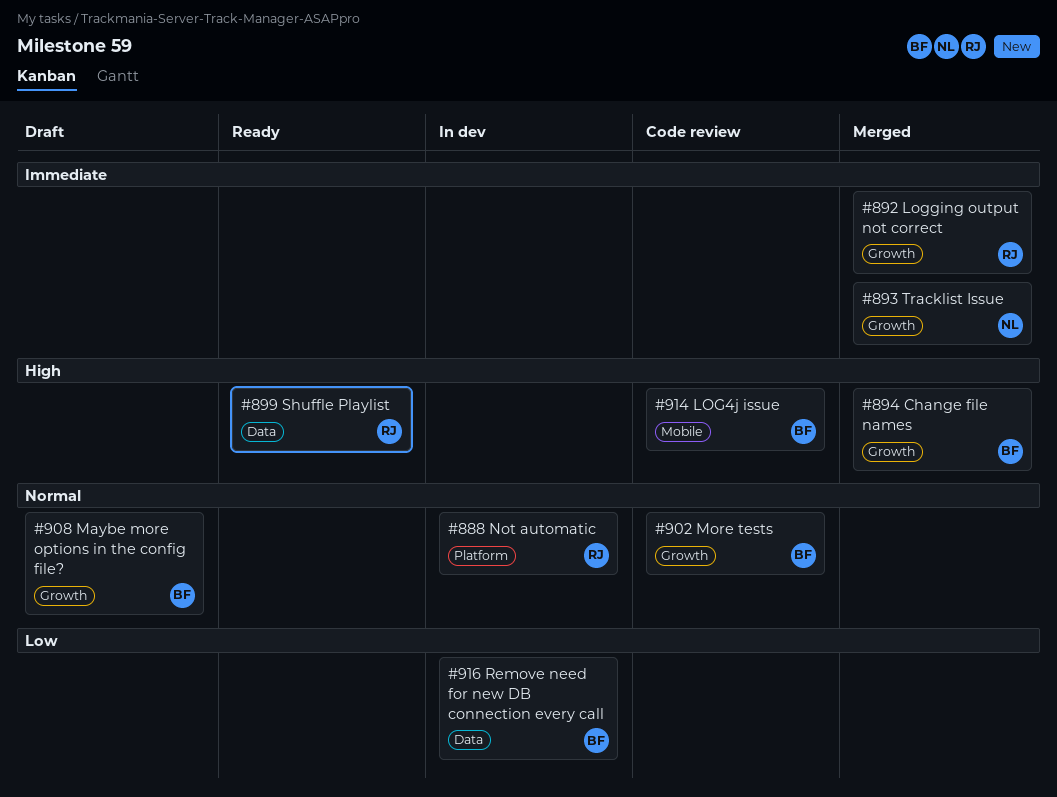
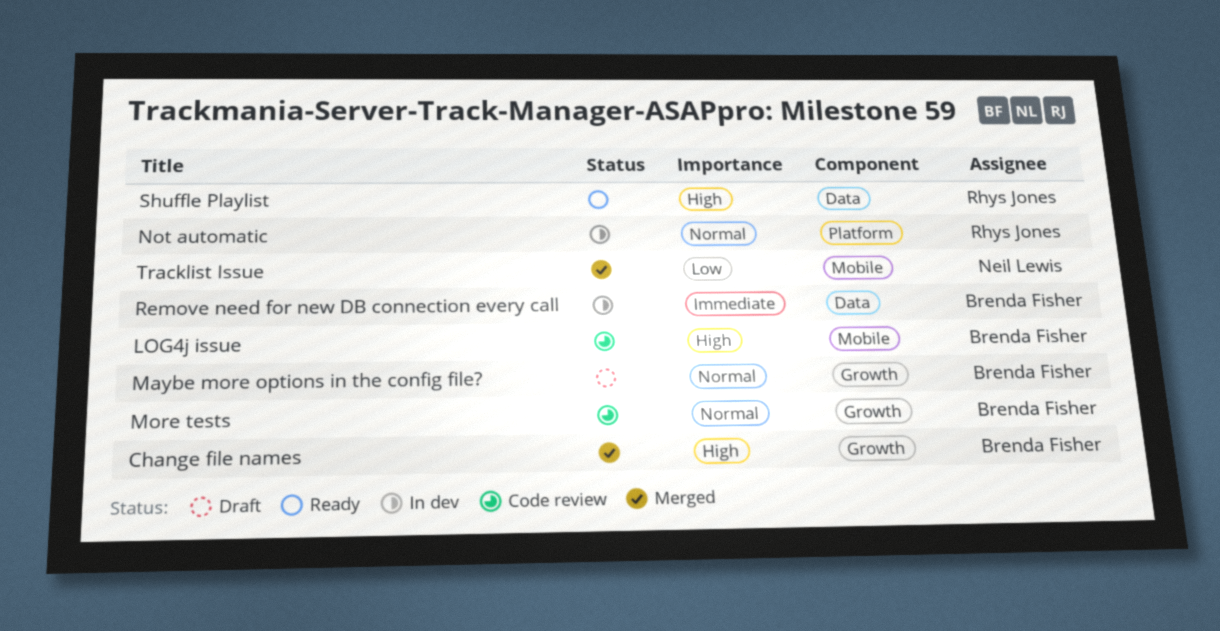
Logging output not correct: present -> none
Remove need for new DB connection every call, priority: Low -> Immediate
Tracklist Issue, priority: Immediate -> Low
Tracklist Issue, label: Growth -> Mobile

